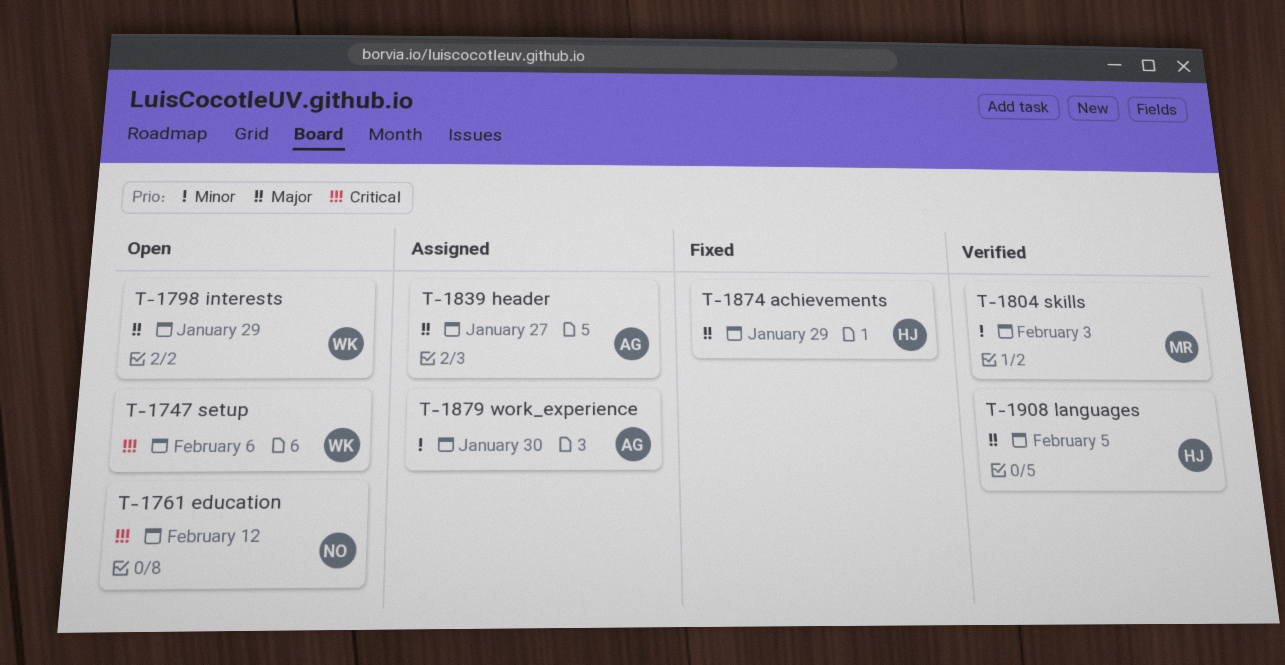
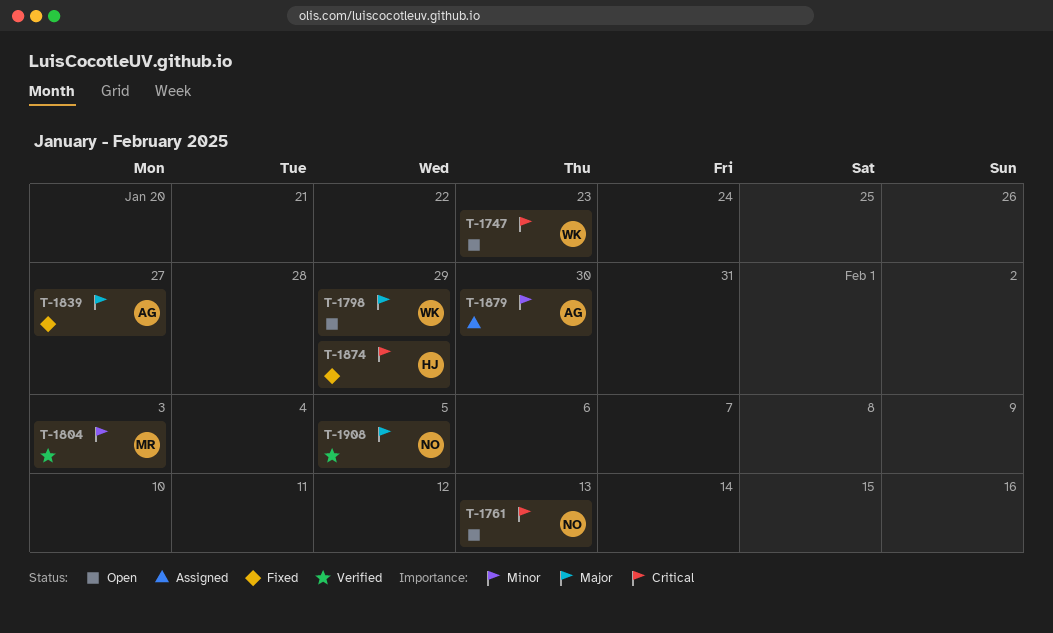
T-1747, due: Feb 6 -> Jan 23
T-1761, due: Feb 12 -> Feb 13
T-1839, status: Assigned -> Fixed
T-1874, priority: Major -> Critical
T-1908, owner: HJ -> NO

